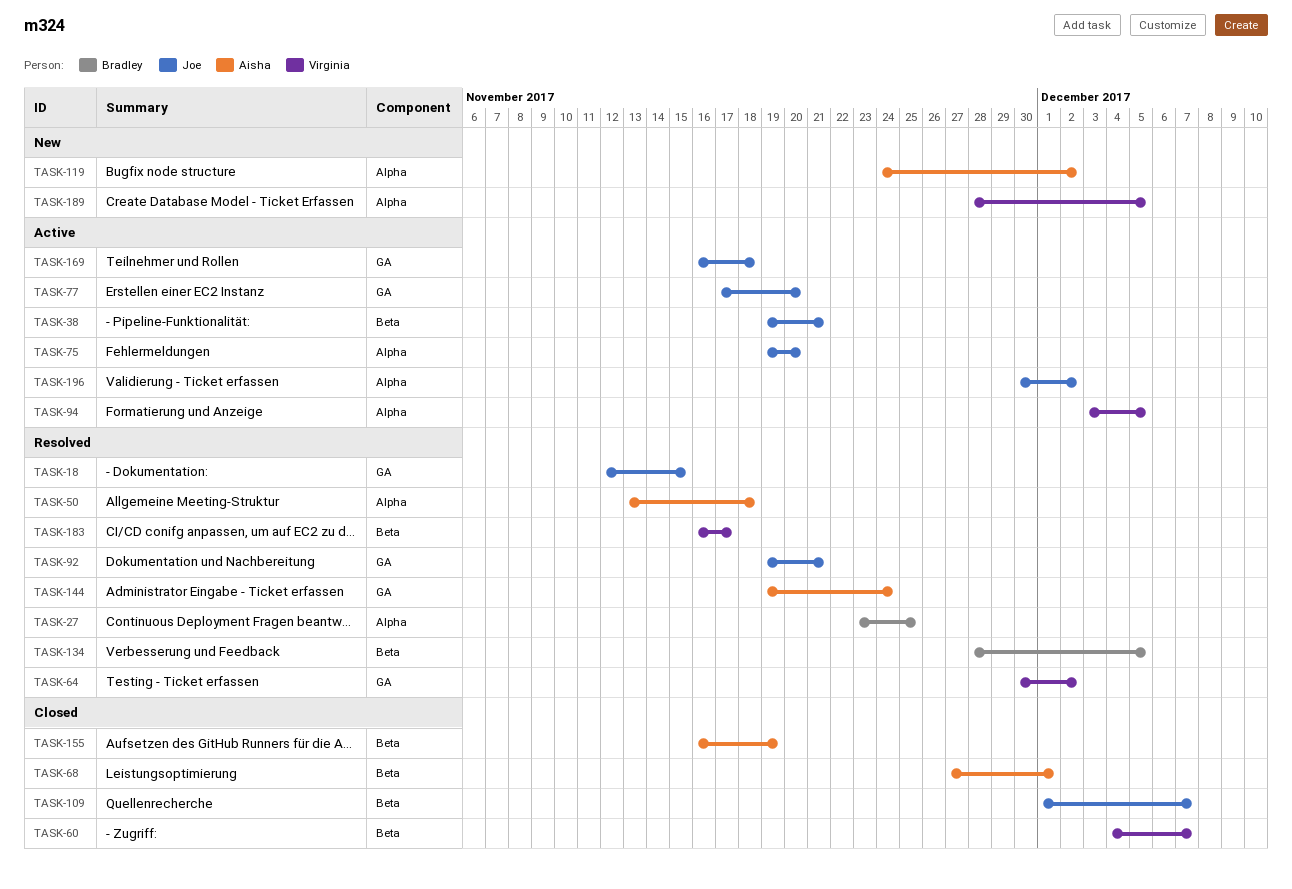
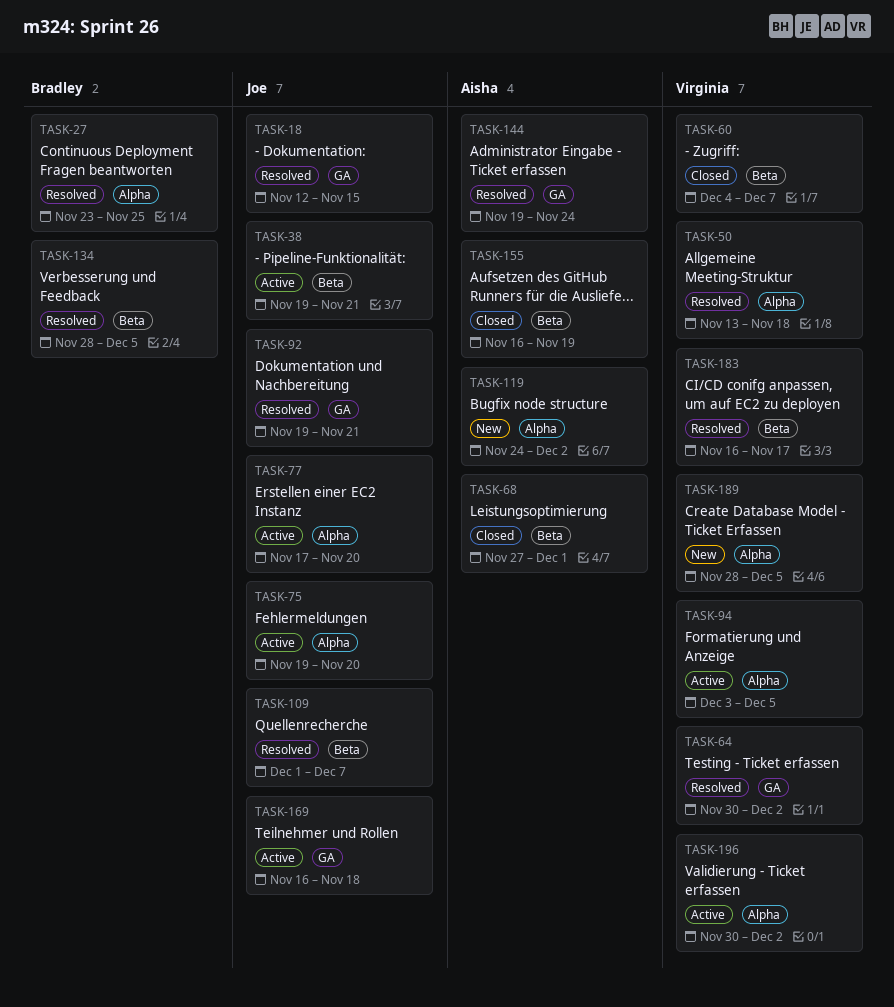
TASK-50, owner: Aisha -> Virginia
TASK-77, label: GA -> Alpha
TASK-109, status: Closed -> Resolved
TASK-196, owner: Joe -> Virginia

